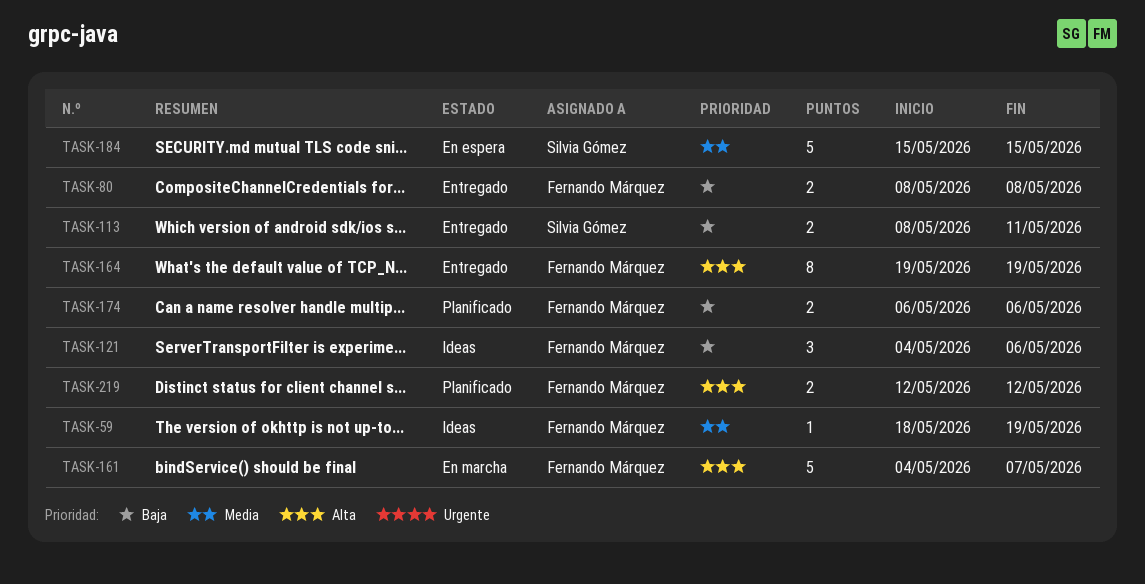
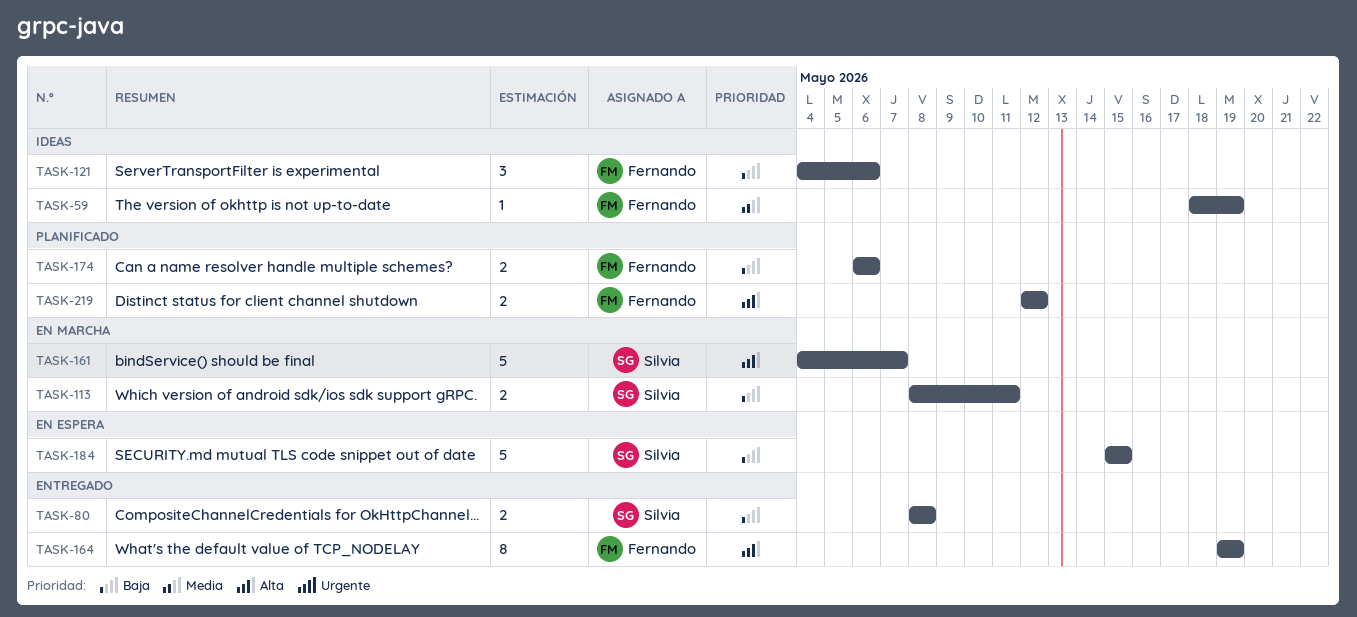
TASK-80, owner: Fernando Márquez -> Silvia Gómez
TASK-113, status: Entregado -> En marcha
TASK-161, owner: Fernando Márquez -> Silvia Gómez
TASK-184, priority: Media -> Baja

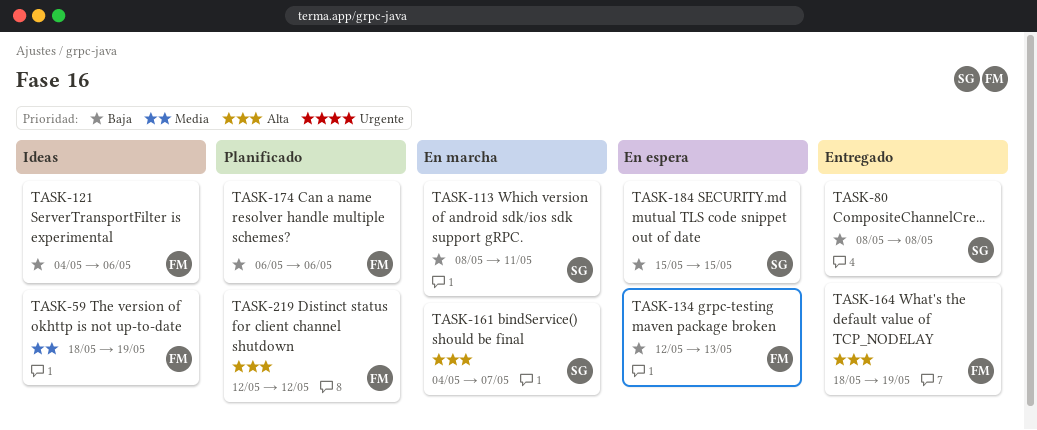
TASK-134: none -> present
TASK-164, start: May 19 -> May 18

